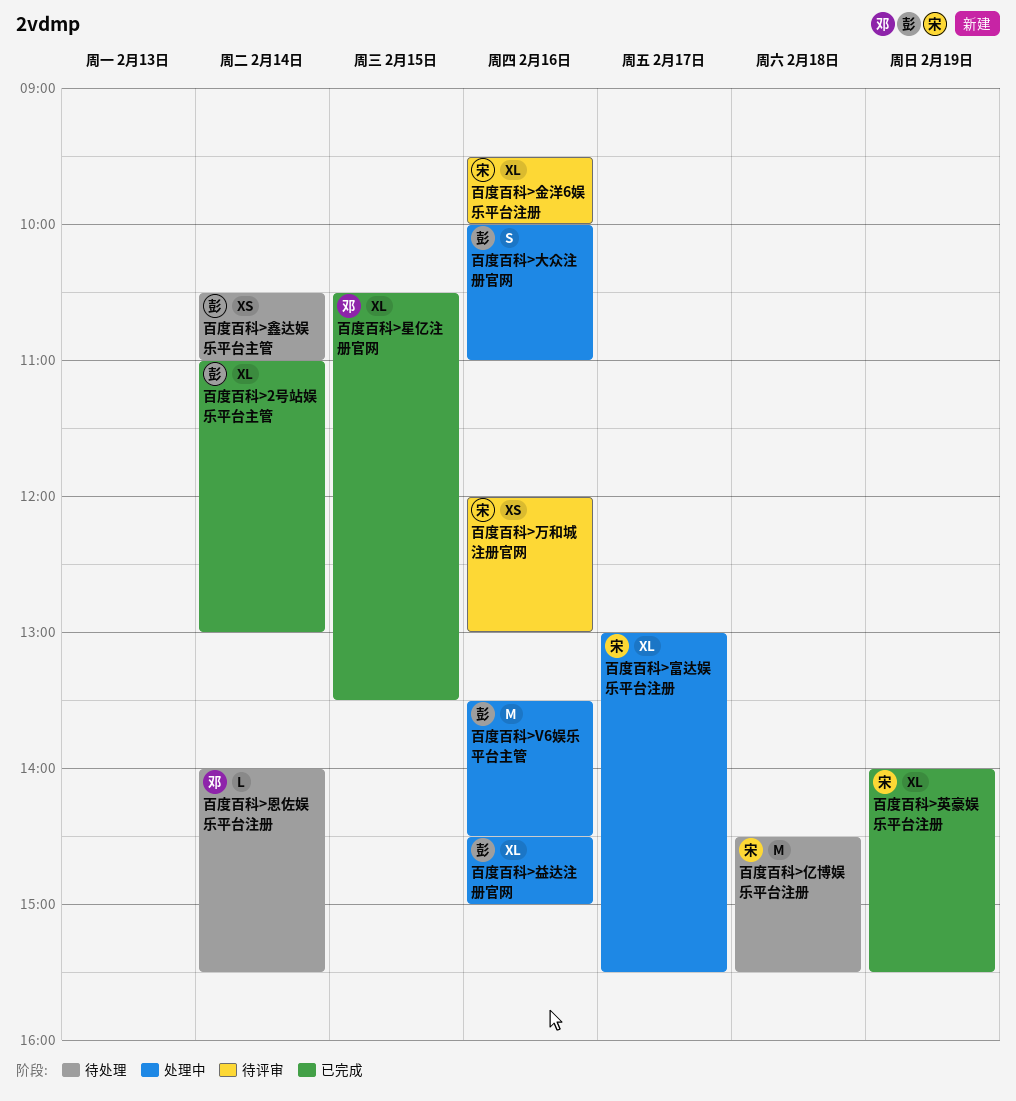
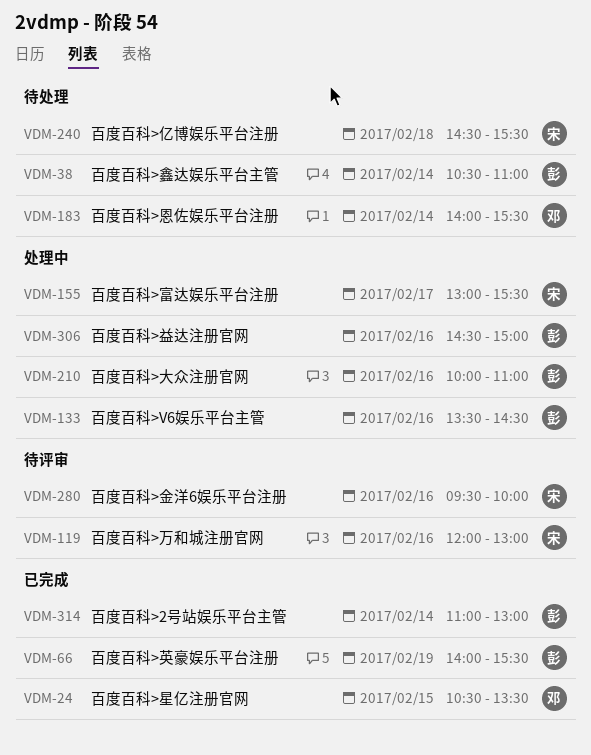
百度百科>英豪娱乐平台注册, owner: 宋 -> 彭

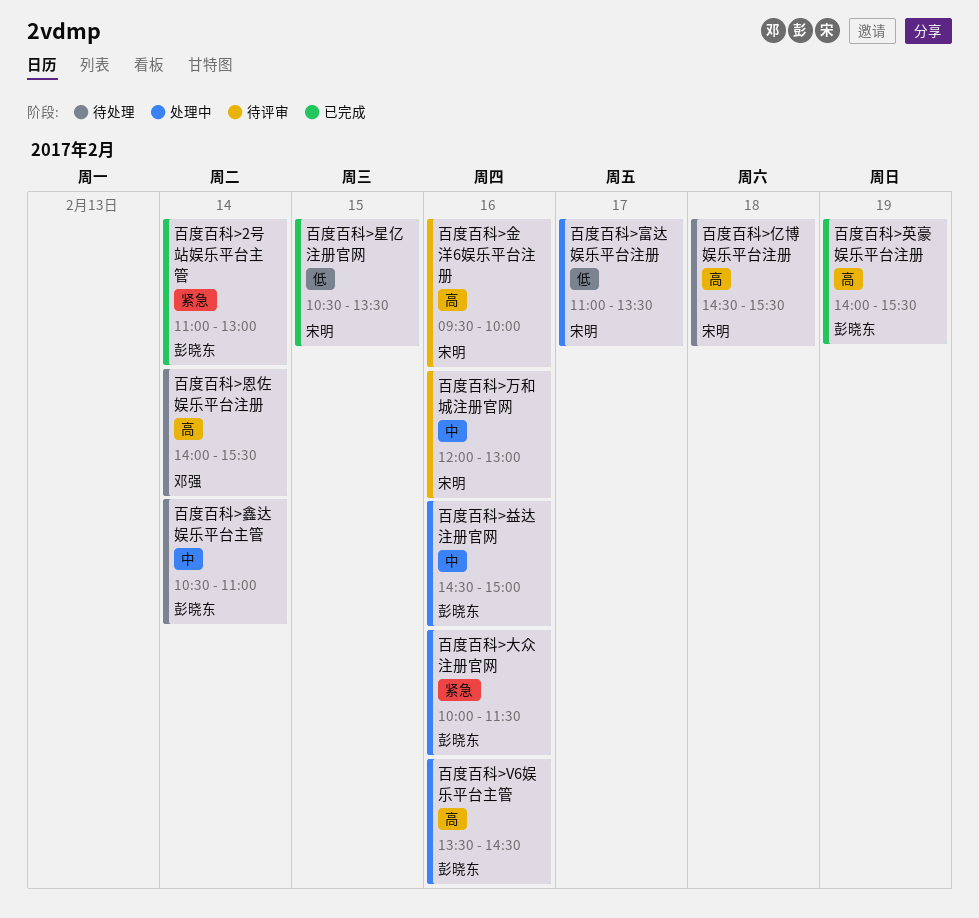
百度百科>大众注册官网, ends: 11:00 -> 11:30
百度百科>富达娱乐平台注册, begins: 13:00 -> 11:00
百度百科>富达娱乐平台注册, ends: 15:30 -> 13:30
百度百科>星亿注册官网, owner: 邓强 -> 宋明

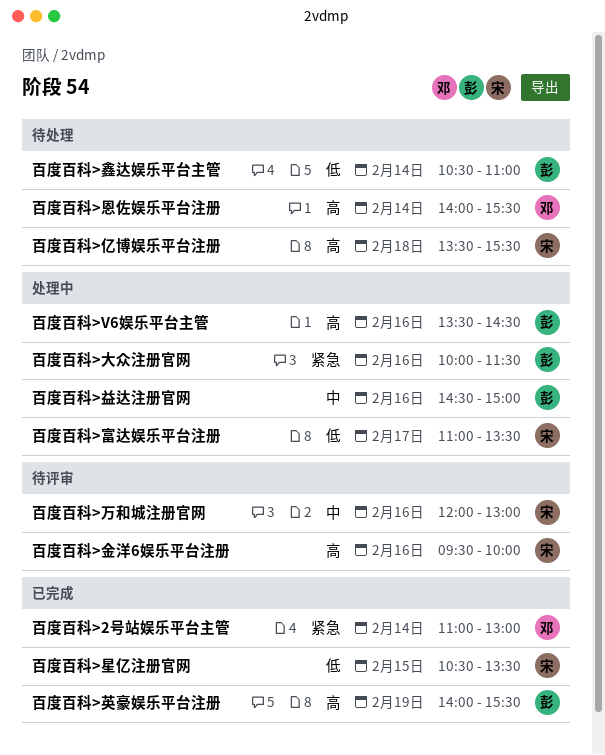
百度百科>2号站娱乐平台主管, owner: 彭晓东 -> 邓强
百度百科>亿博娱乐平台注册, begins: 14:30 -> 13:30
百度百科>鑫达娱乐平台主管, priority: 中 -> 低

